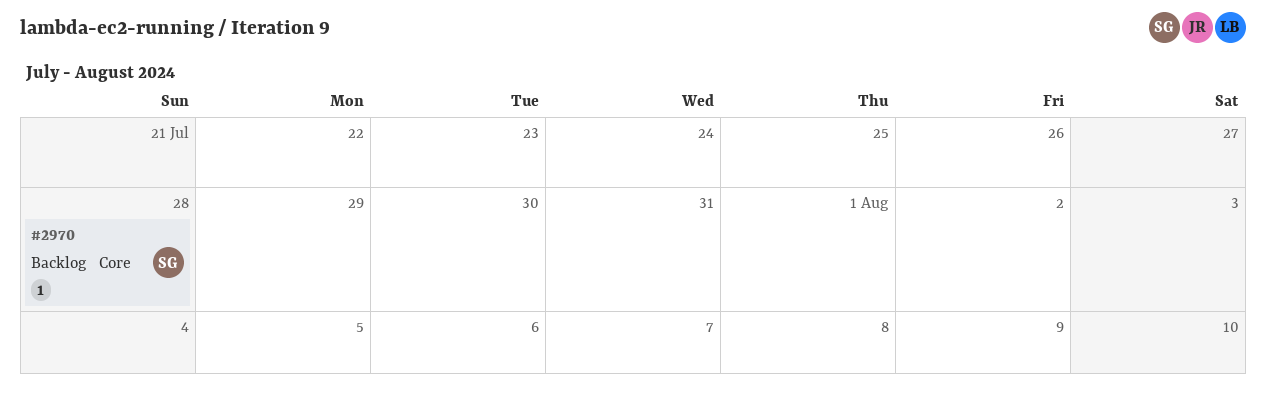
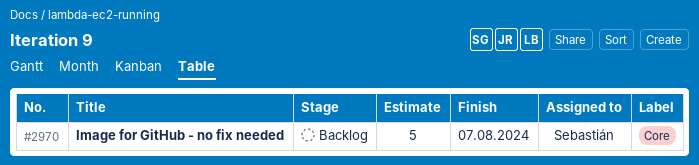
#2970, estimate: 1 -> 5
#2970, due: Jul 28 -> Aug 7

